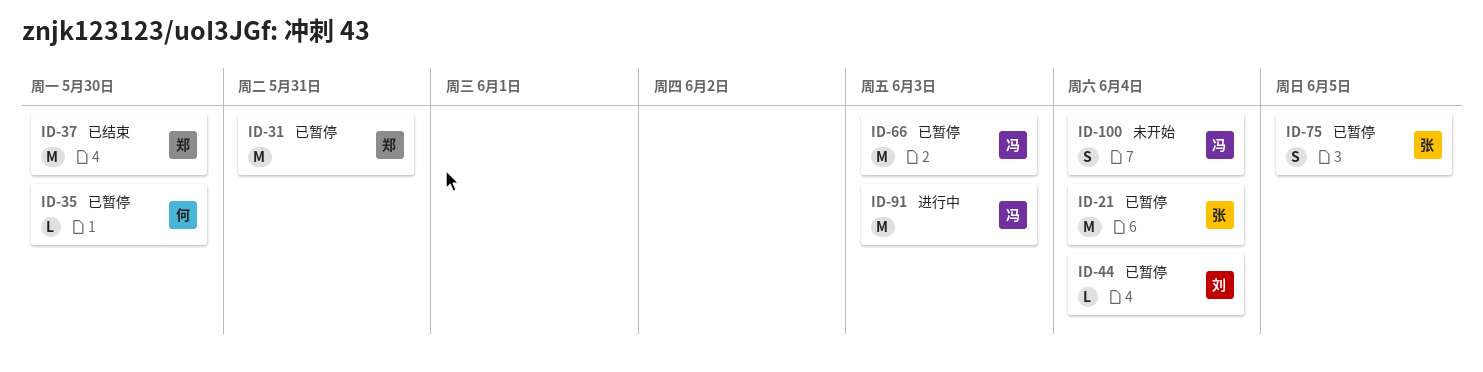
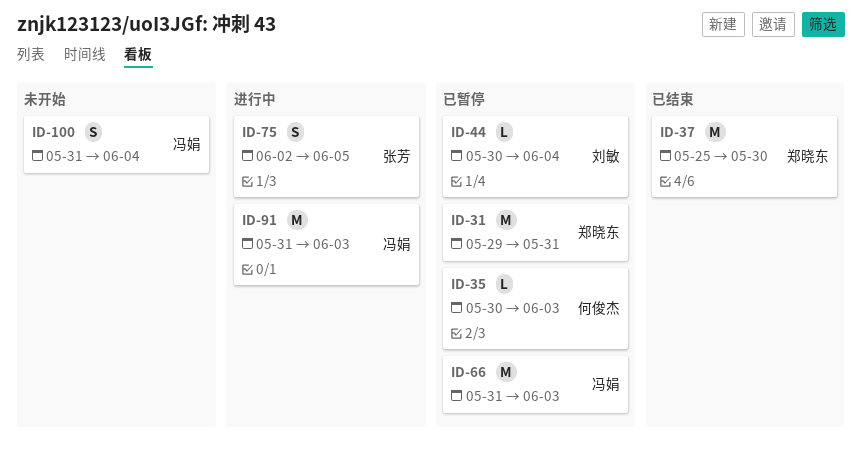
ID-21: present -> none
ID-35, due: May 30 -> Jun 3
ID-75, status: 已暂停 -> 进行中

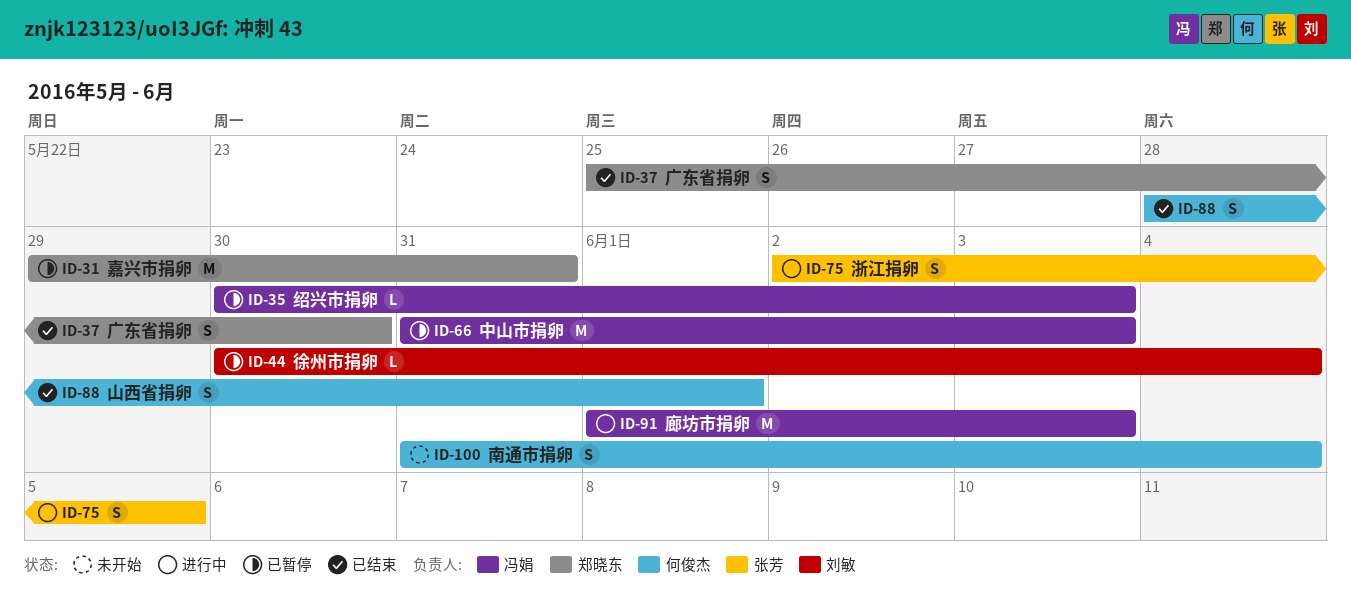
ID-35, owner: 何俊杰 -> 冯娟
ID-37, estimate: M -> S
ID-88: none -> present
ID-91, start: May 31 -> Jun 1
ID-100, owner: 冯娟 -> 何俊杰

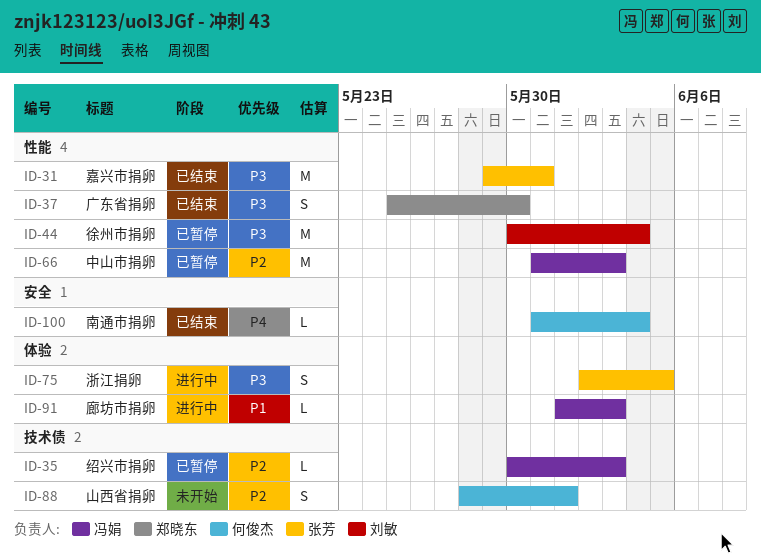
ID-31, status: 已暂停 -> 已结束
ID-31, owner: 郑晓东 -> 张芳
ID-44, estimate: L -> M
ID-88, status: 已结束 -> 未开始
ID-91, estimate: M -> L
ID-100, status: 未开始 -> 已结束
ID-100, estimate: S -> L

